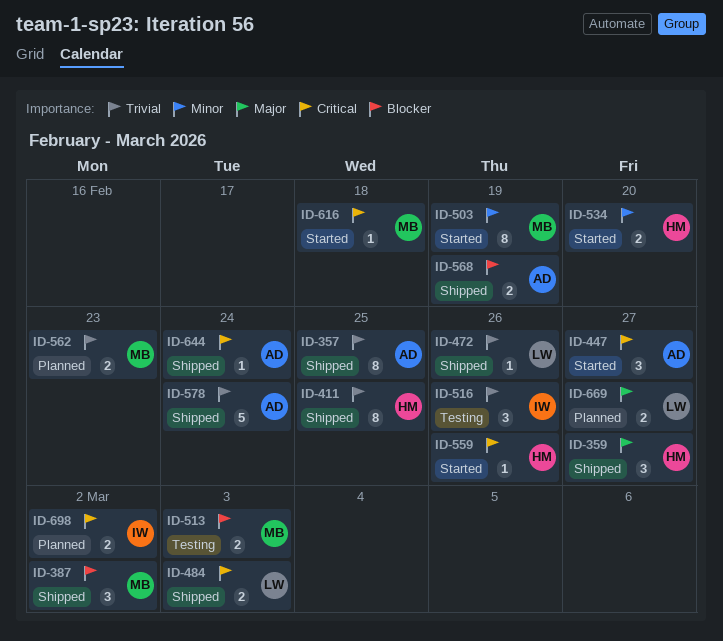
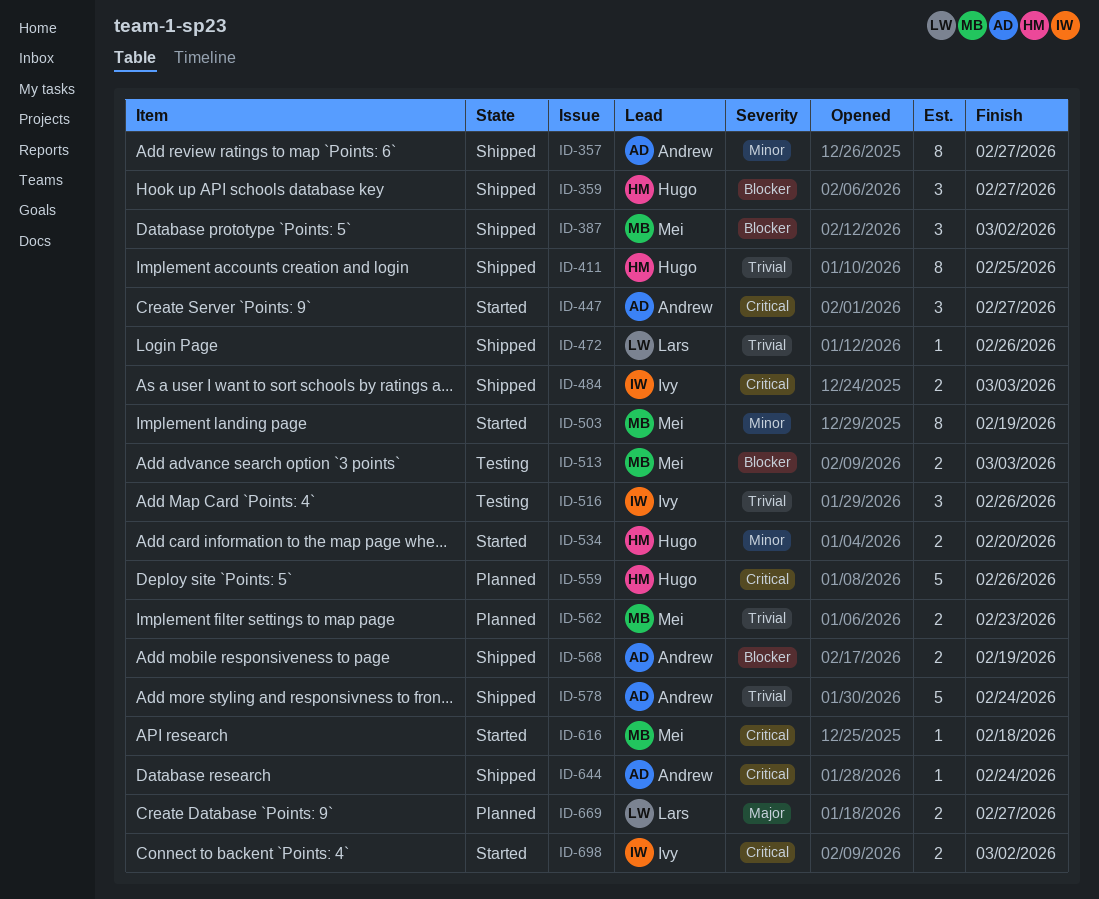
ID-357, priority: Trivial -> Minor
ID-357, due: Feb 25 -> Feb 27
ID-359, priority: Major -> Blocker
ID-484, owner: Lars -> Ivy
ID-559, status: Started -> Planned
ID-559, estimate: 1 -> 5
ID-698, status: Planned -> Started

